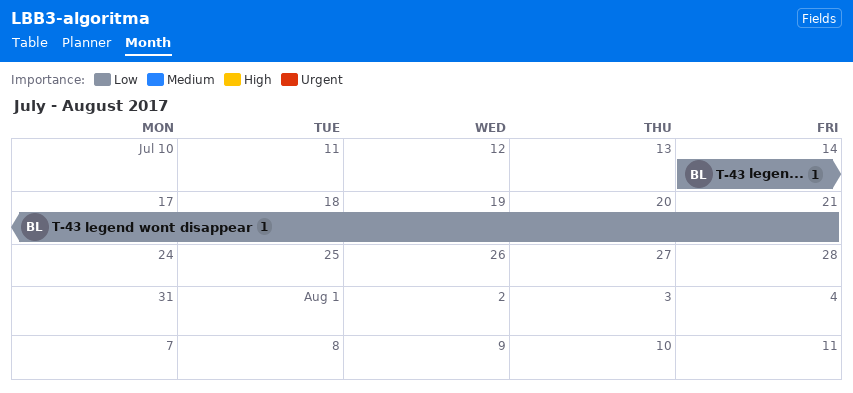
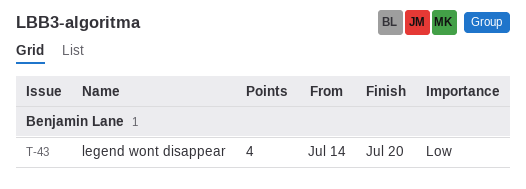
T-43, estimate: 1 -> 4
T-43, due: Jul 21 -> Jul 20

